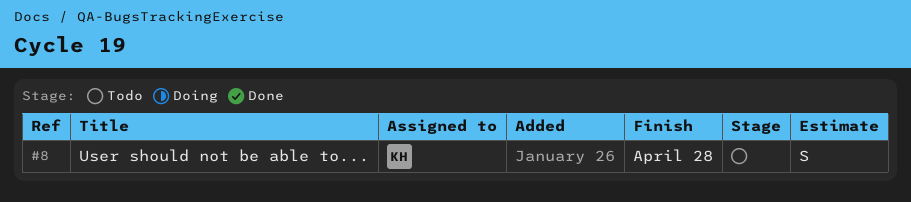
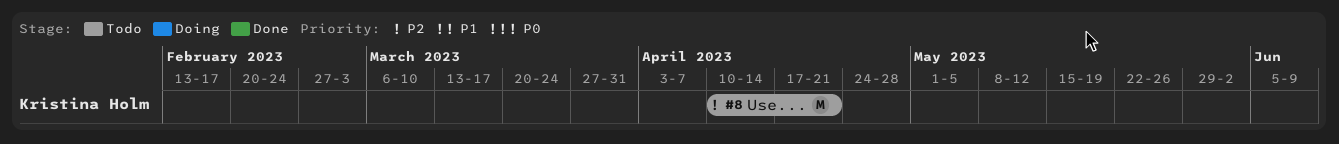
#8, estimate: S -> M
#8, due: Apr 28 -> Apr 21

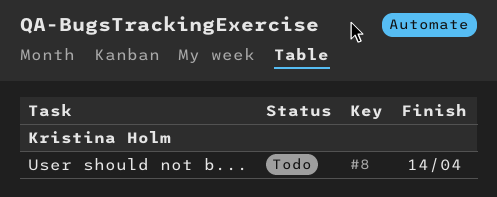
#8, due: Apr 21 -> Apr 14

